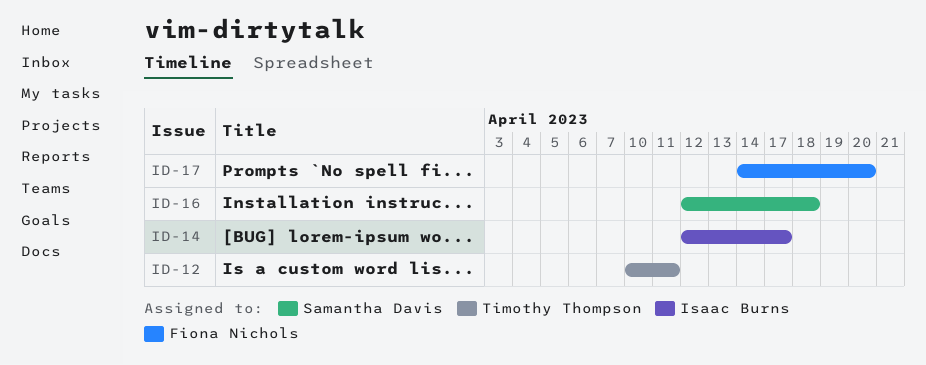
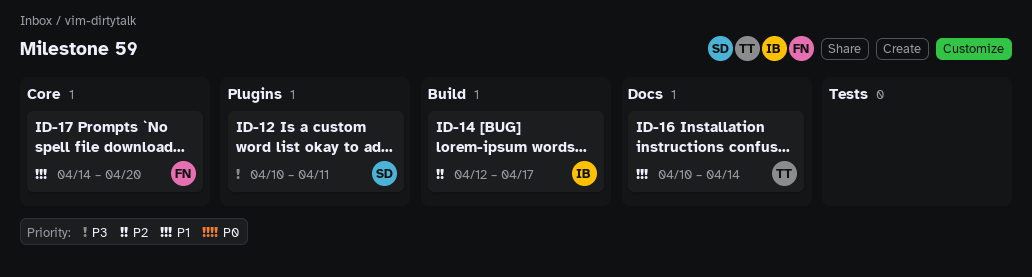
ID-12, owner: Timothy Thompson -> Samantha Davis
ID-16, owner: Samantha Davis -> Timothy Thompson
ID-16, start: Apr 12 -> Apr 10
ID-16, due: Apr 18 -> Apr 14

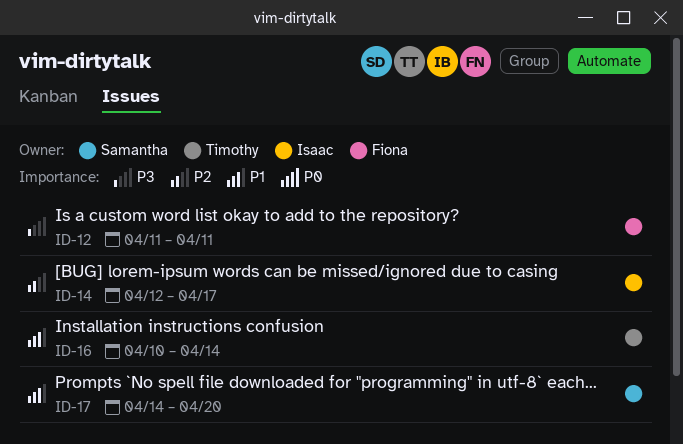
ID-12, owner: Samantha -> Fiona
ID-12, start: Apr 10 -> Apr 11
ID-17, owner: Fiona -> Samantha

